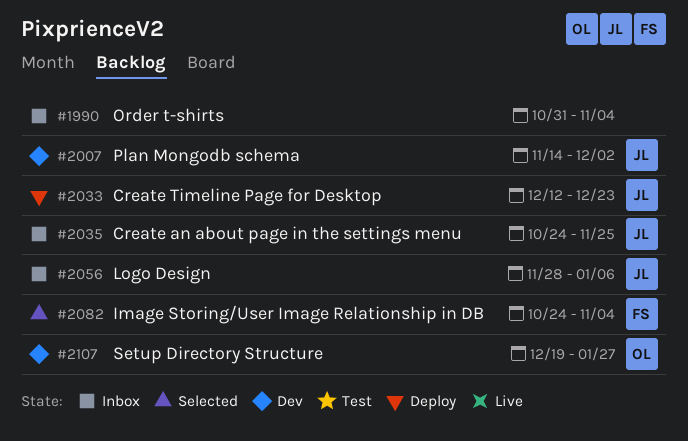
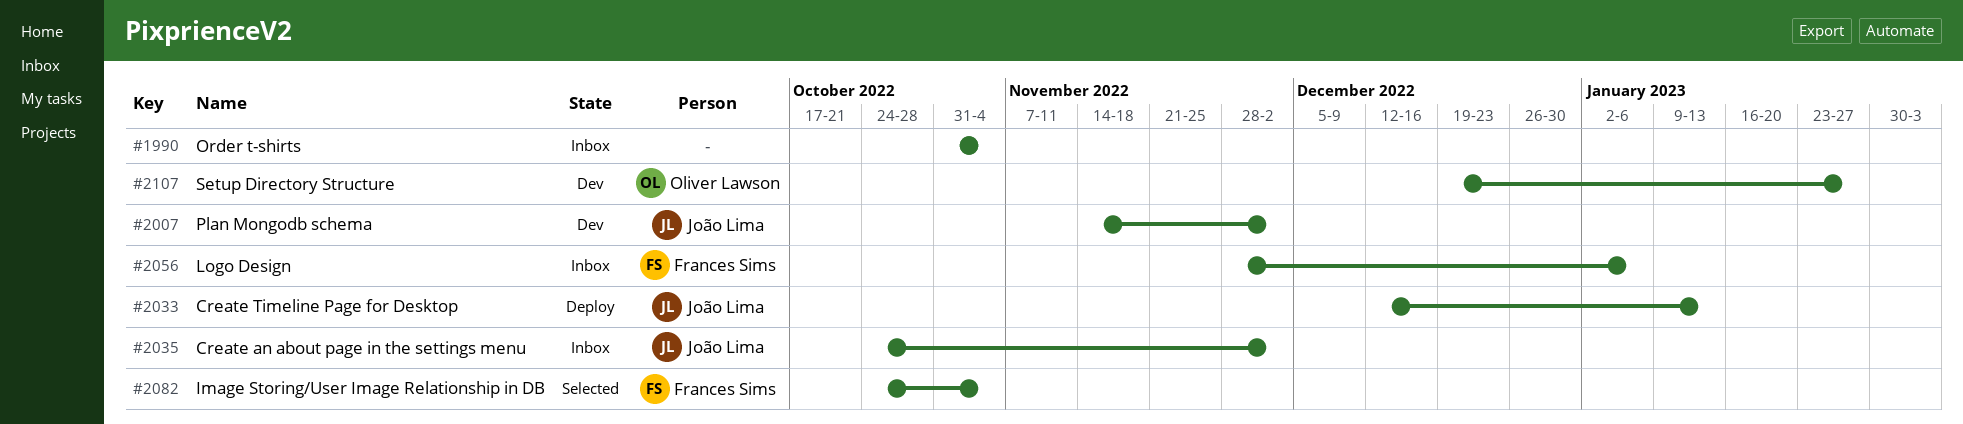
#2033, due: Dec 23 -> Jan 13
#2035, due: Nov 25 -> Dec 2
#2056, owner: João Lima -> Frances Sims

